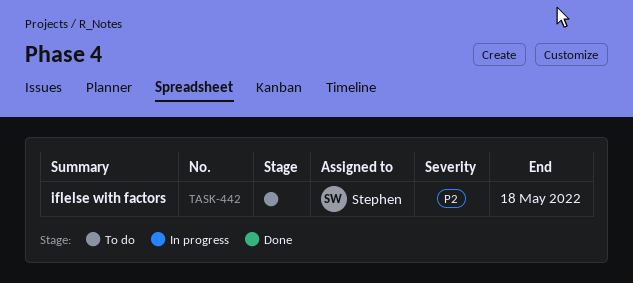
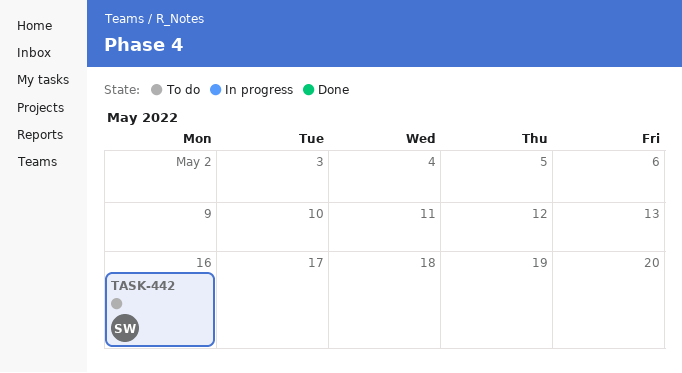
TASK-442, due: May 18 -> May 16

